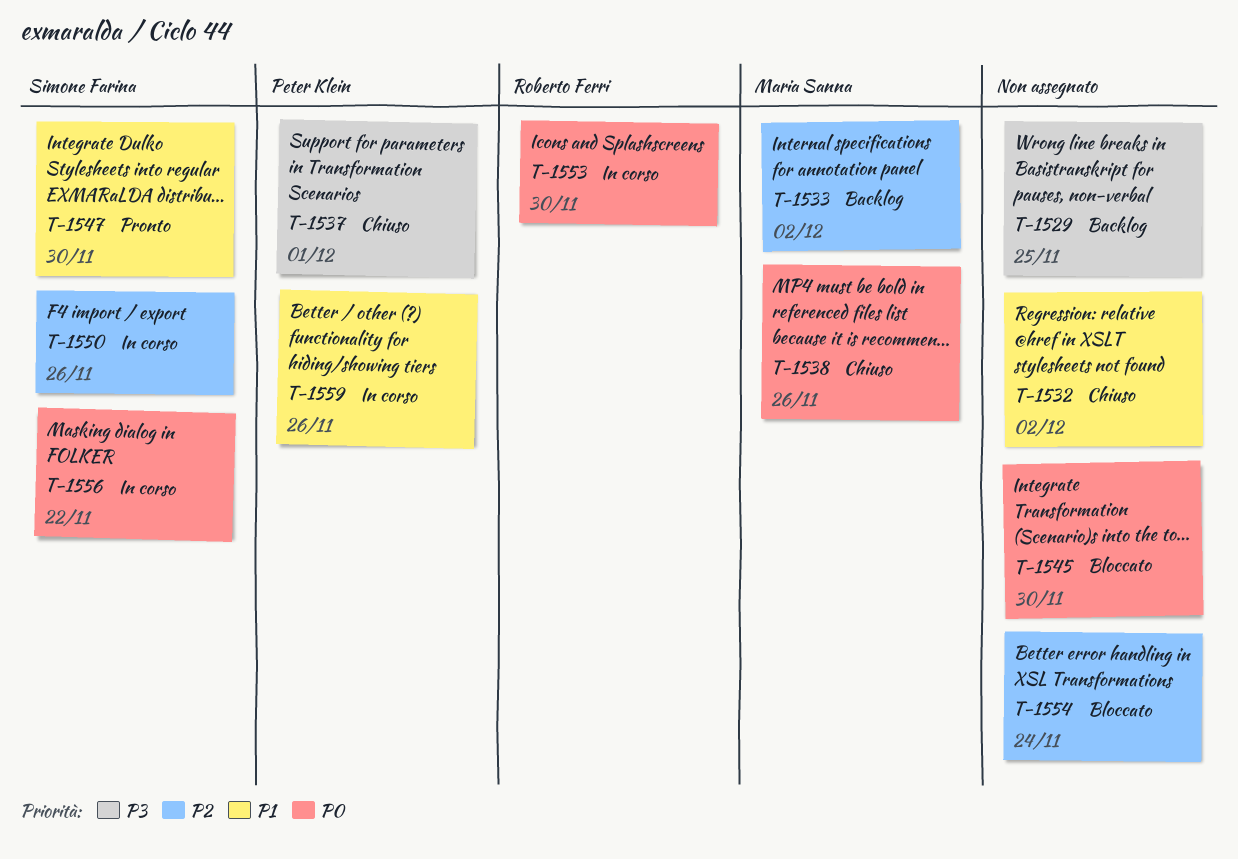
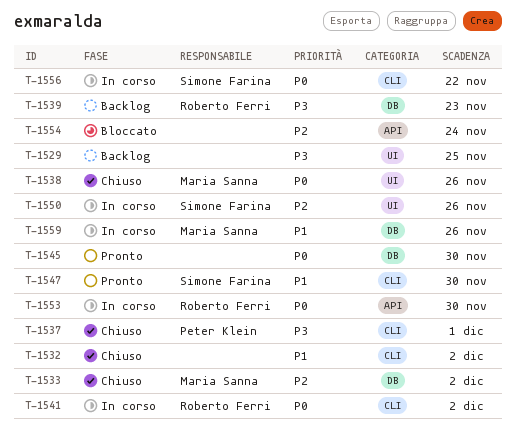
T-1533, status: Backlog -> Chiuso
T-1539: none -> present
T-1541: none -> present
T-1545, status: Bloccato -> Pronto
T-1559, owner: Peter Klein -> Maria Sanna

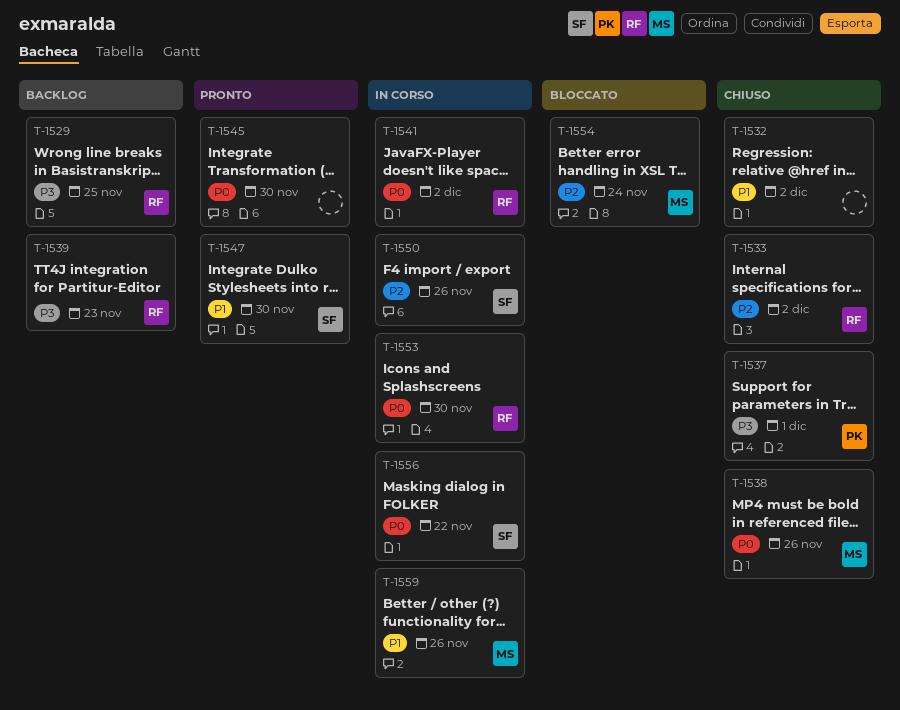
T-1529, owner: none -> Roberto Ferri
T-1533, owner: Maria Sanna -> Roberto Ferri
T-1554, owner: none -> Maria Sanna

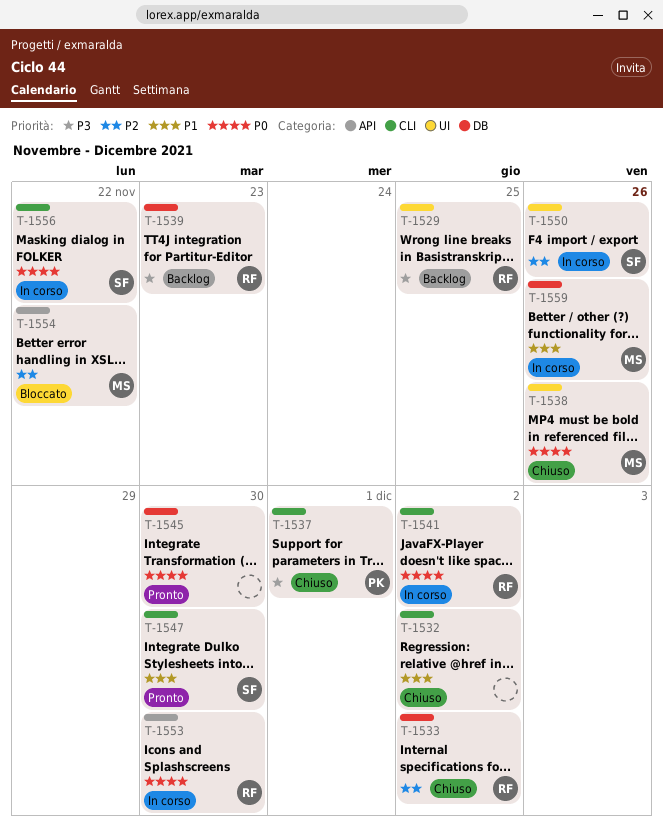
T-1554, due: Nov 24 -> Nov 22

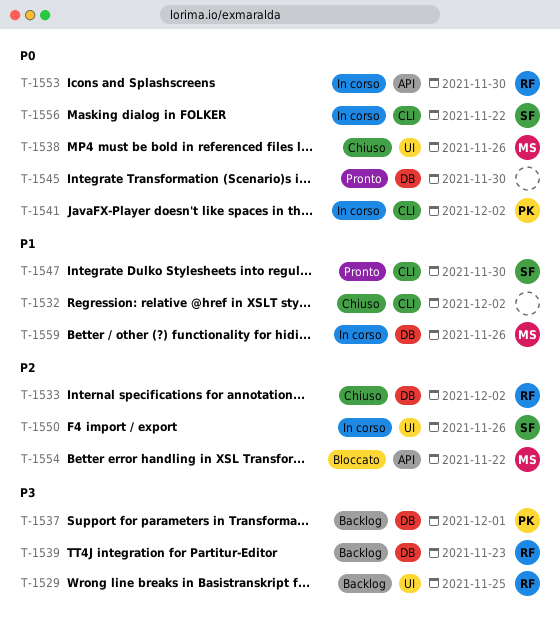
T-1537, status: Chiuso -> Backlog
T-1537, label: CLI -> DB
T-1541, owner: RF -> PK

